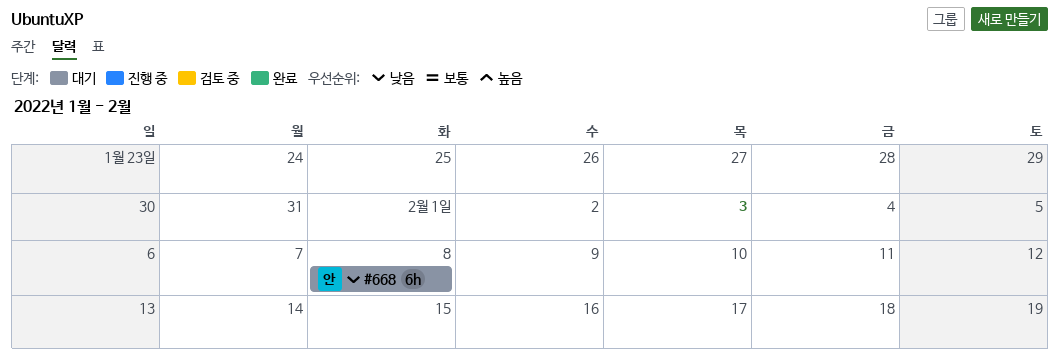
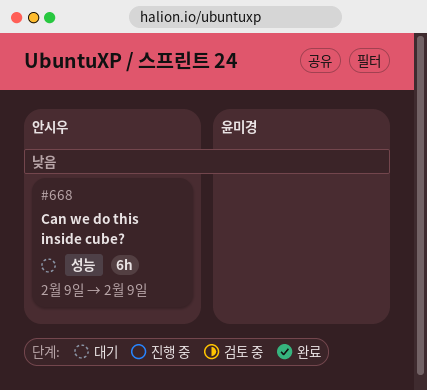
#668, start: Feb 8 -> Feb 9
#668, due: Feb 8 -> Feb 9

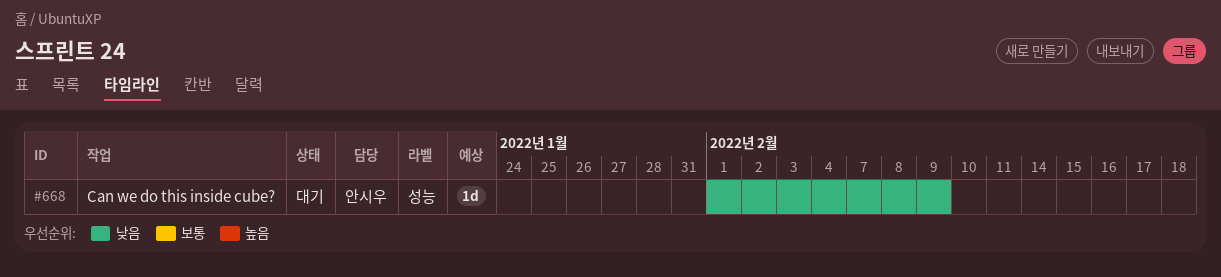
#668, estimate: 6h -> 1d
#668, start: Feb 9 -> Feb 1

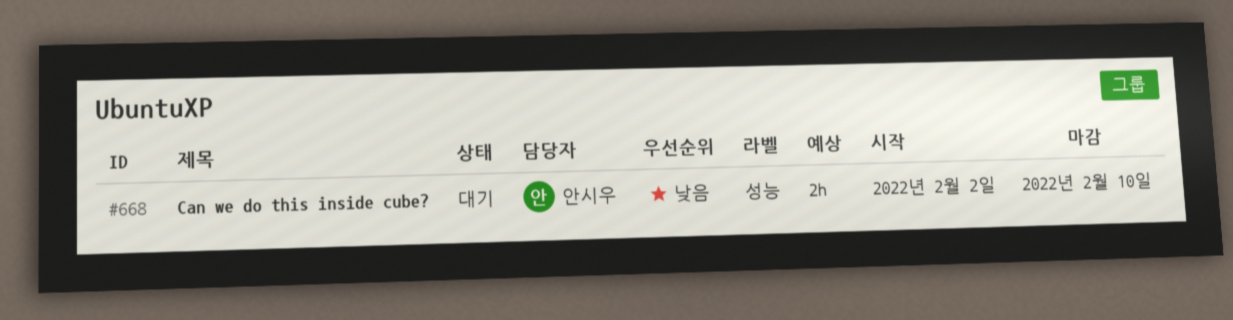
#668, estimate: 1d -> 2h
#668, start: Feb 1 -> Feb 2
#668, due: Feb 9 -> Feb 10

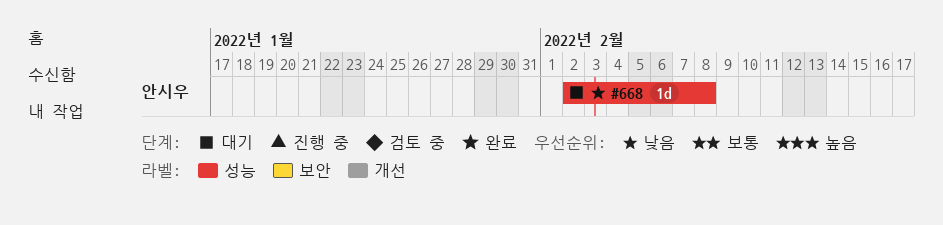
#668, estimate: 2h -> 1d
#668, due: Feb 10 -> Feb 8

